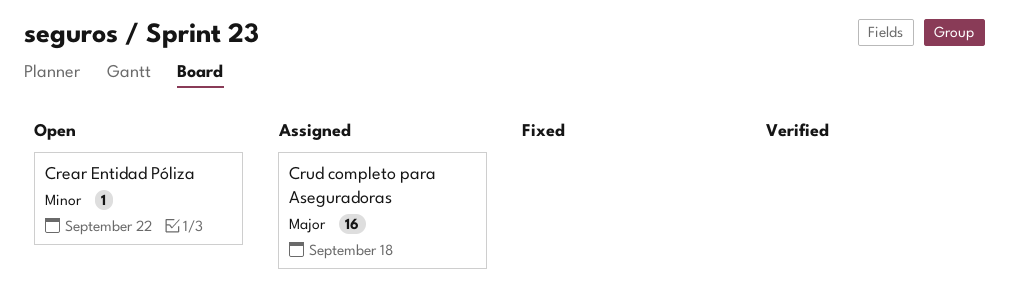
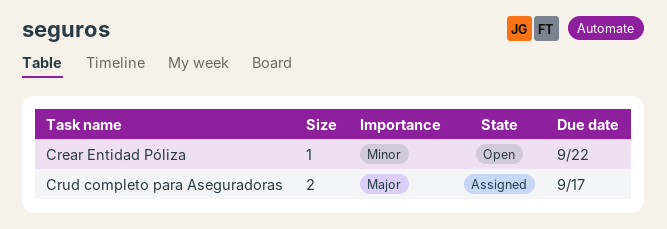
Crud completo para Aseguradoras, estimate: 16 -> 2
Crud completo para Aseguradoras, due: Sep 18 -> Sep 17

